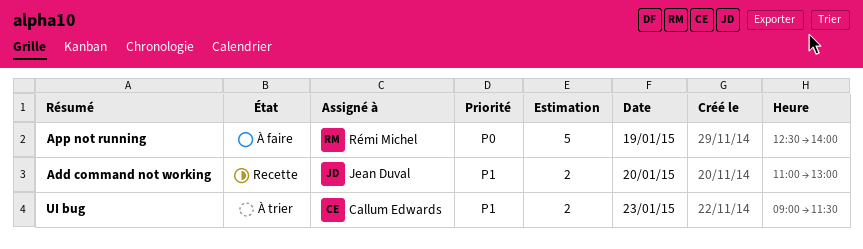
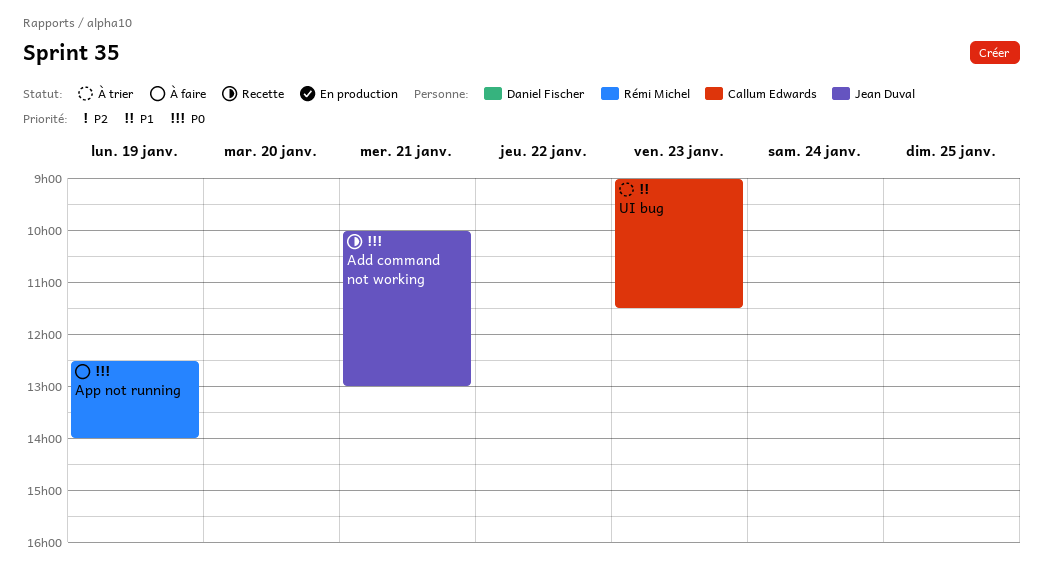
Add command not working, priority: P1 -> P0
Add command not working, day: Jan 20 -> Jan 21
Add command not working, begins: 11:00 -> 10:00

